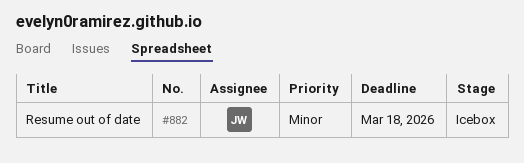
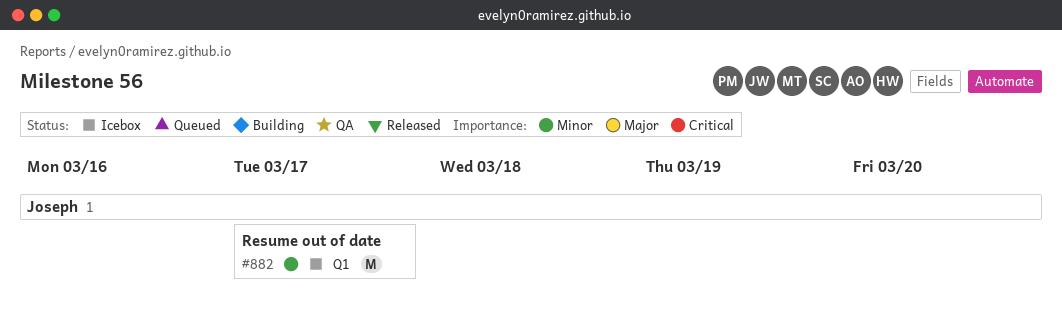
#882, due: Mar 18 -> Mar 17

